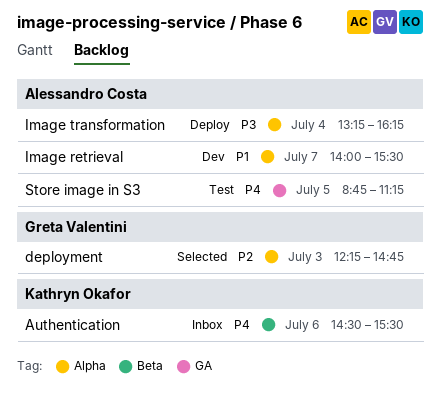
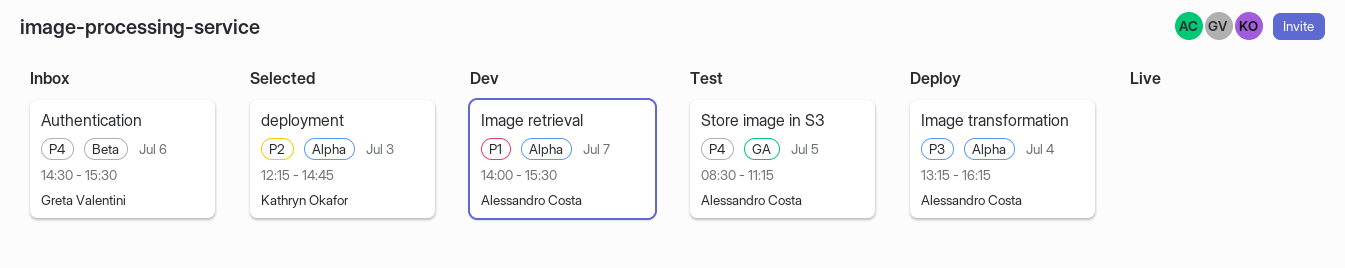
Authentication, owner: Kathryn Okafor -> Greta Valentini
deployment, owner: Greta Valentini -> Kathryn Okafor
Store image in S3, begins: 08:45 -> 08:30

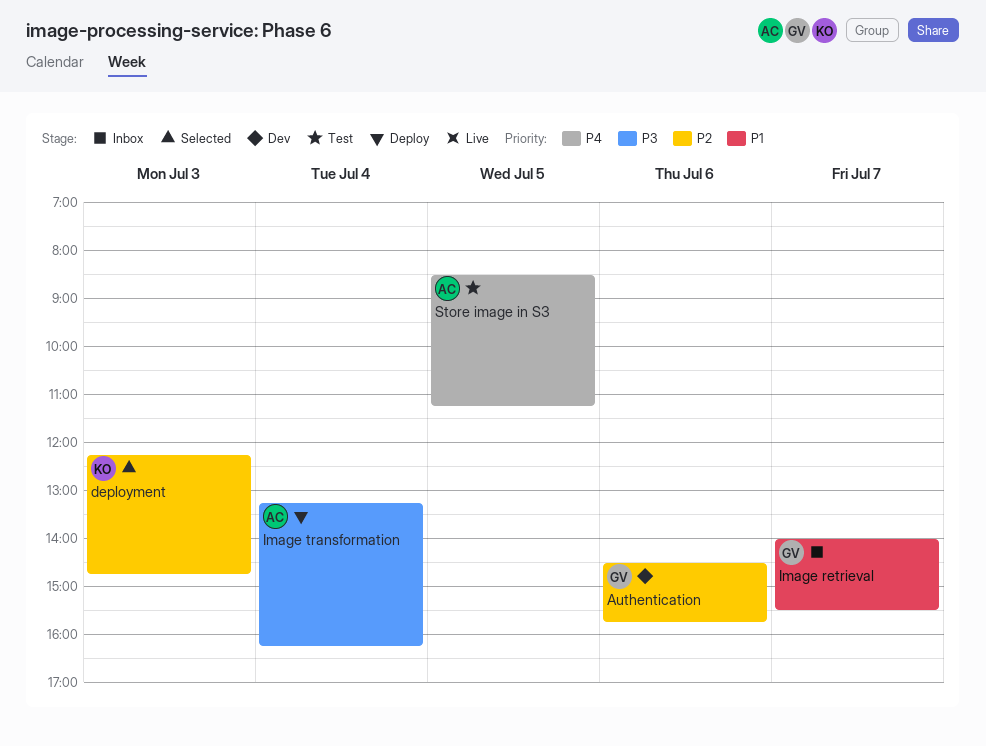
Authentication, status: Inbox -> Dev
Authentication, priority: P4 -> P2
Authentication, ends: 15:30 -> 15:45
Image retrieval, status: Dev -> Inbox
Image retrieval, owner: Alessandro Costa -> Greta Valentini

